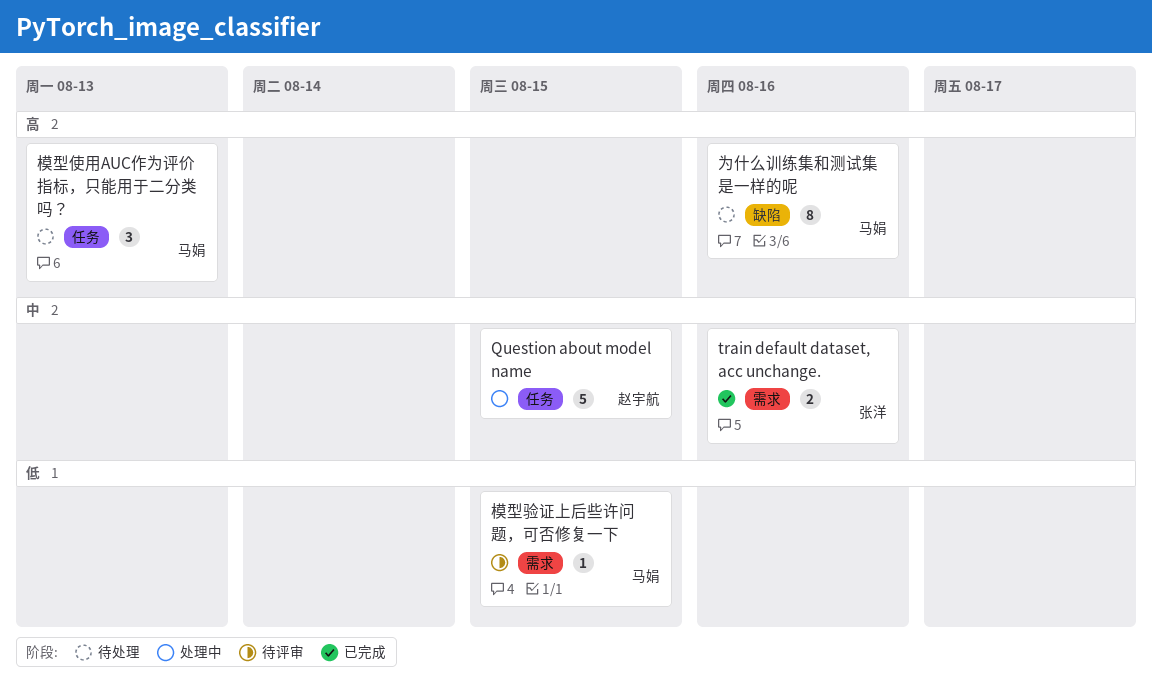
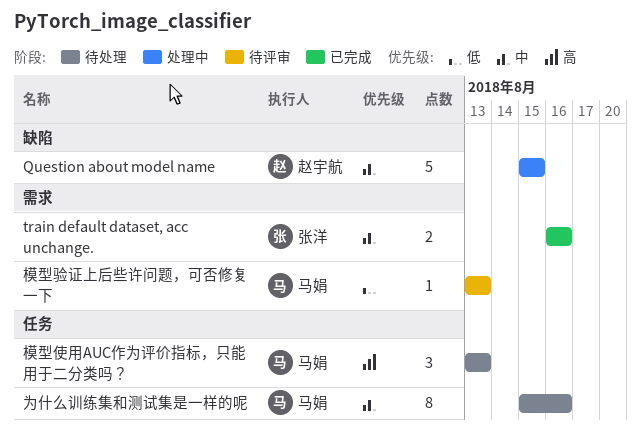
Question about model name, label: 任务 -> 缺陷
为什么训练集和测试集是一样的呢, priority: 高 -> 中
为什么训练集和测试集是一样的呢, label: 缺陷 -> 任务
模型验证上后些许问题，可否修复一下, due: Aug 15 -> Aug 13

